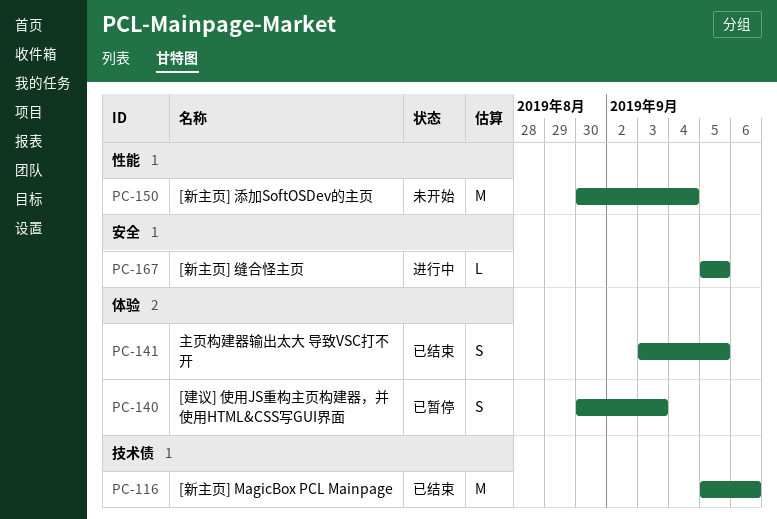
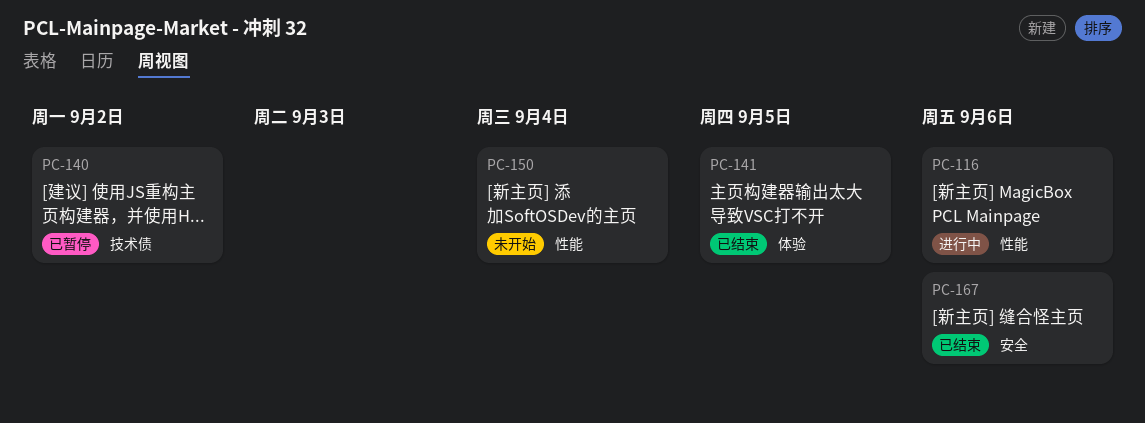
PC-116, status: 已结束 -> 进行中
PC-116, label: 技术债 -> 性能
PC-140, label: 体验 -> 技术债
PC-140, due: Sep 3 -> Sep 2
PC-167, status: 进行中 -> 已结束
PC-167, due: Sep 5 -> Sep 6

